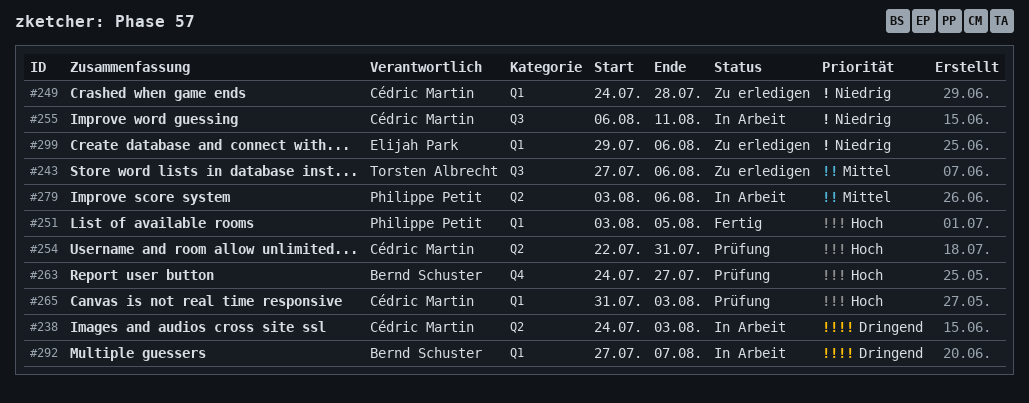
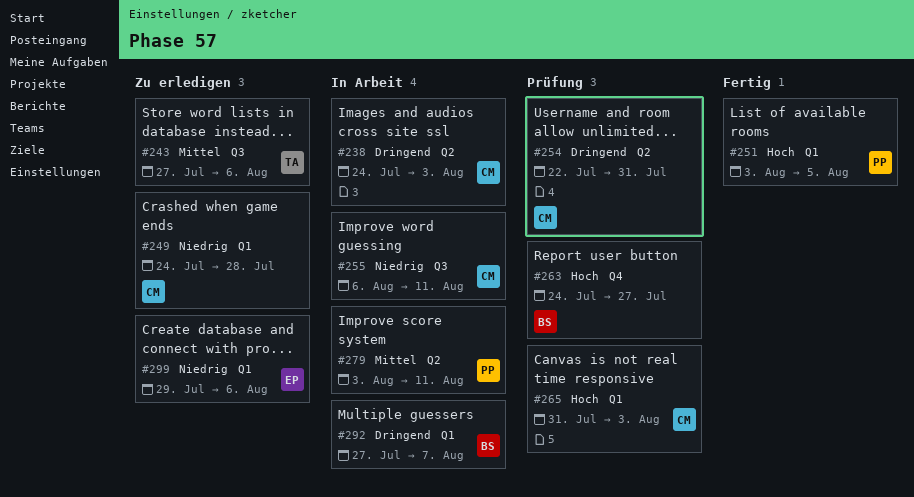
#254, priority: Hoch -> Dringend
#279, due: Aug 6 -> Aug 11

